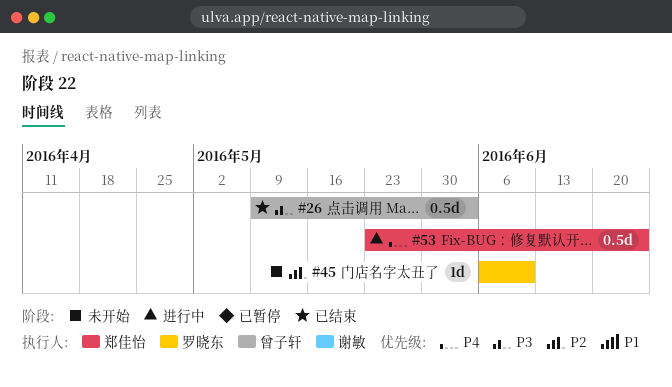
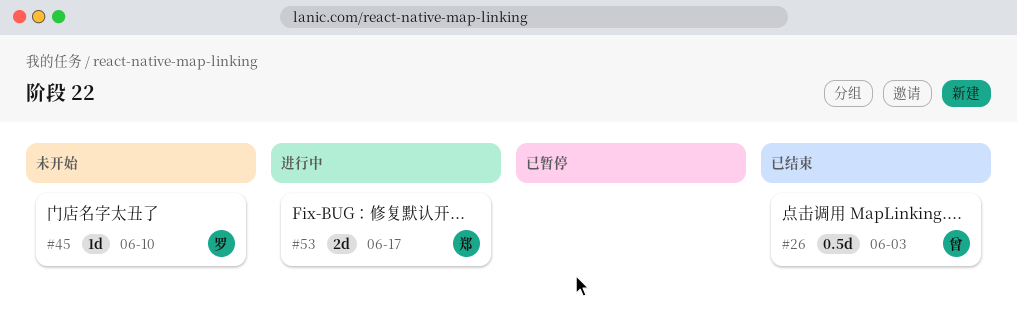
#53, estimate: 0.5d -> 2d
#53, due: Jun 24 -> Jun 17

